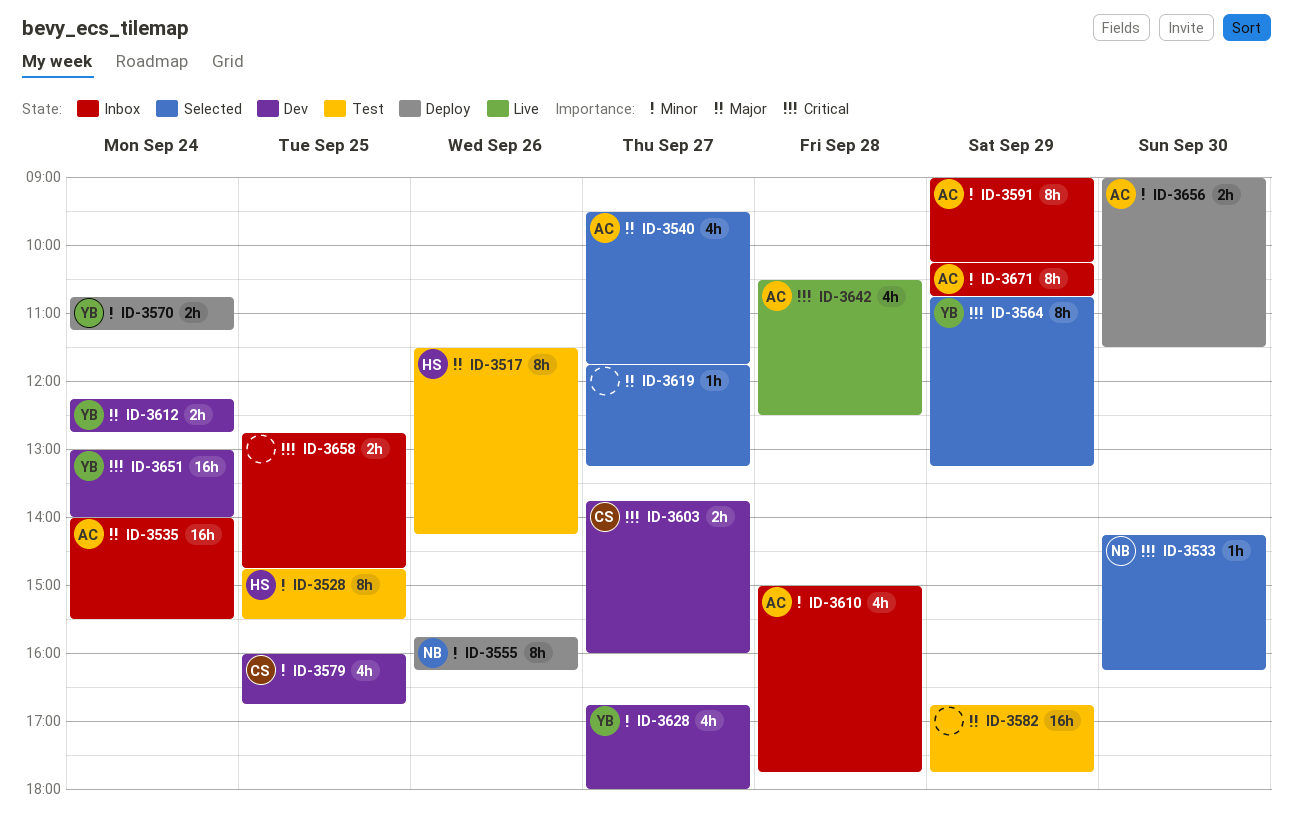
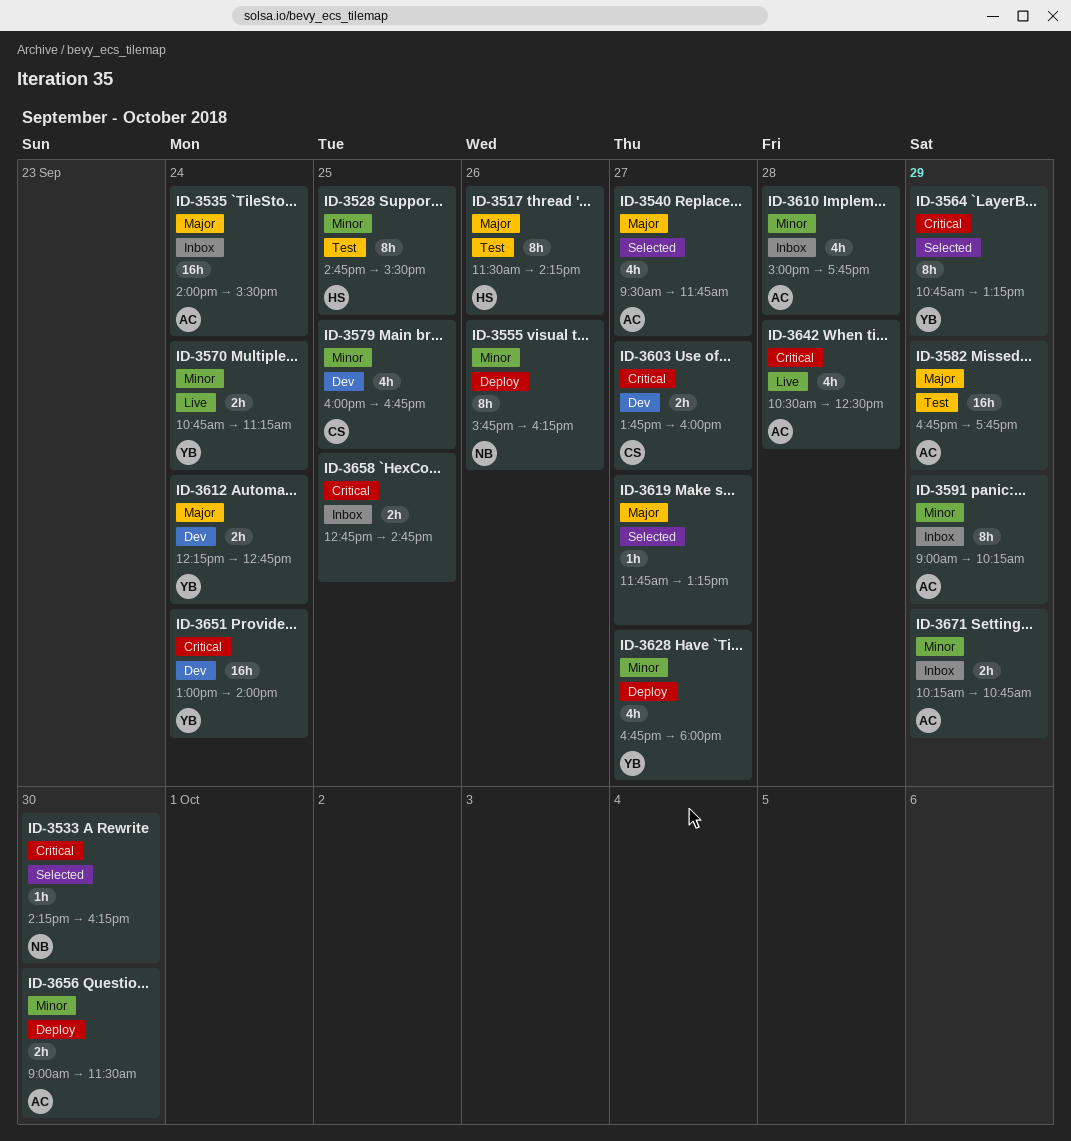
ID-3570, status: Deploy -> Live
ID-3582, owner: none -> AC
ID-3628, status: Dev -> Deploy
ID-3671, estimate: 8h -> 2h

